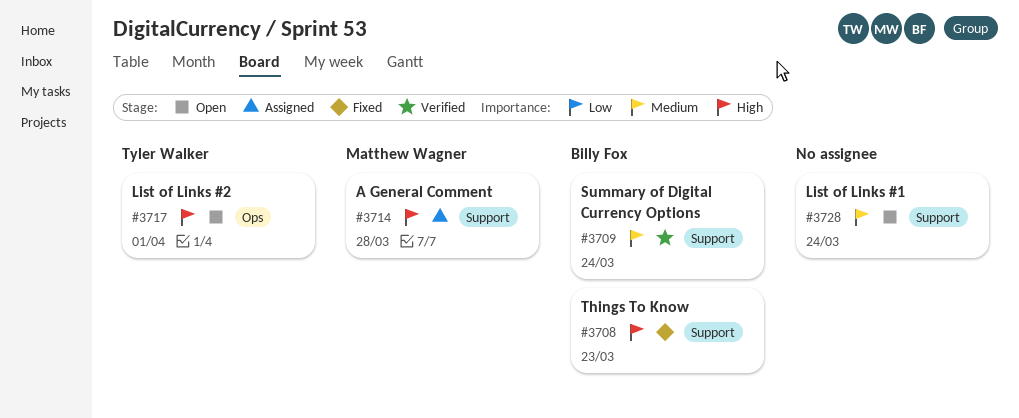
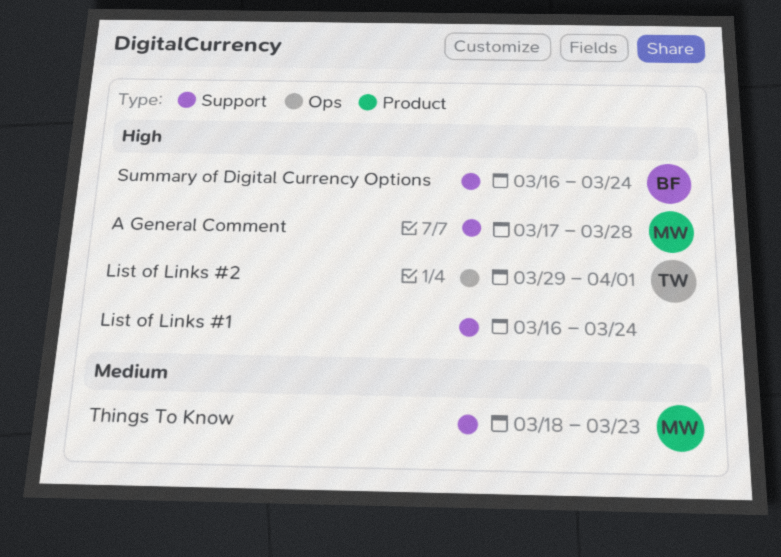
List of Links #1, priority: Medium -> High
Summary of Digital Currency Options, priority: Medium -> High
Things To Know, owner: Billy Fox -> Matthew Wagner
Things To Know, priority: High -> Medium

